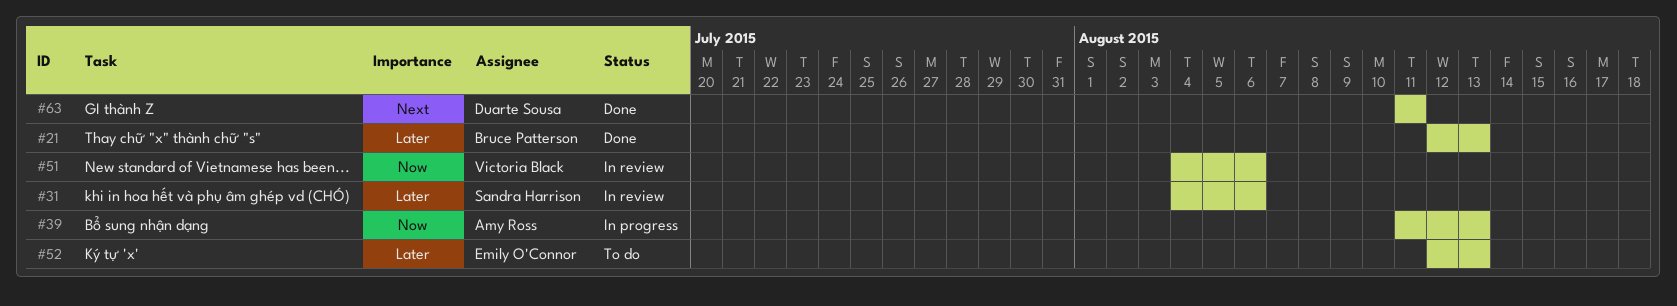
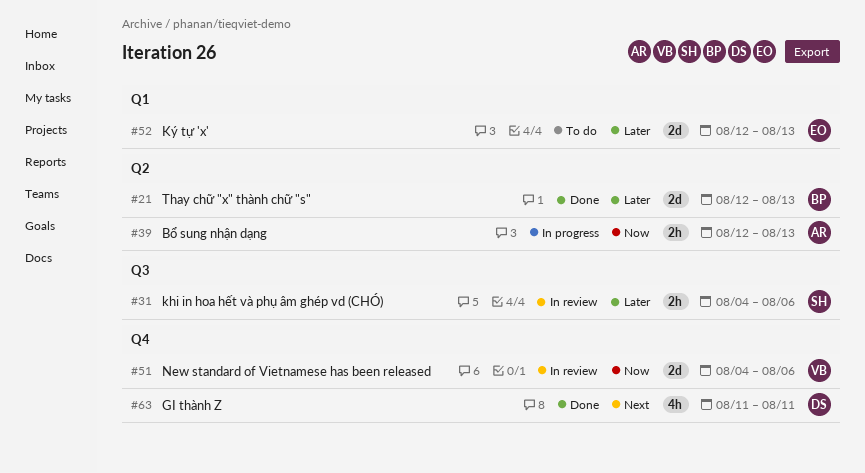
#39, start: Aug 11 -> Aug 12

